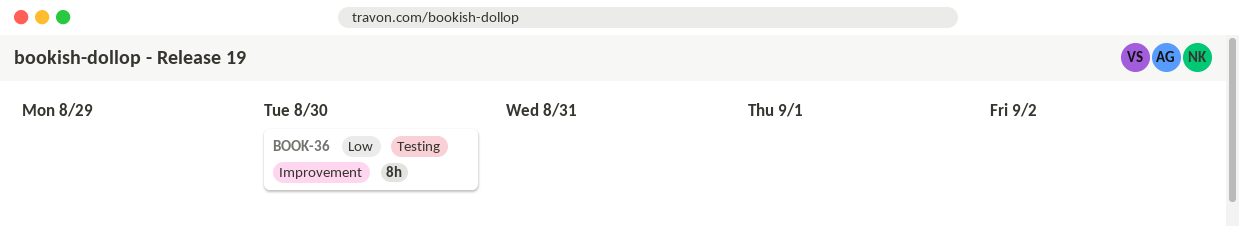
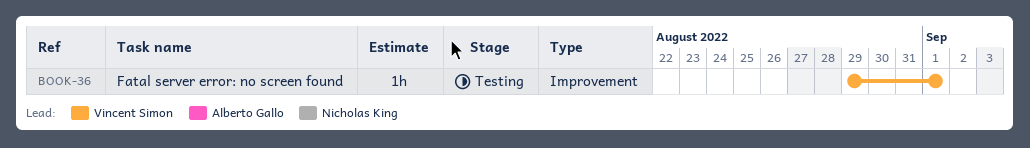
BOOK-36, estimate: 8h -> 1h
BOOK-36, due: Aug 30 -> Sep 1

